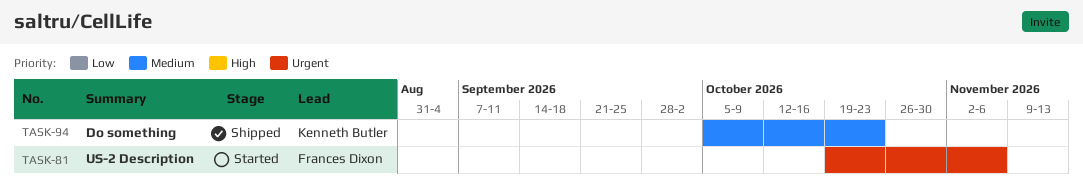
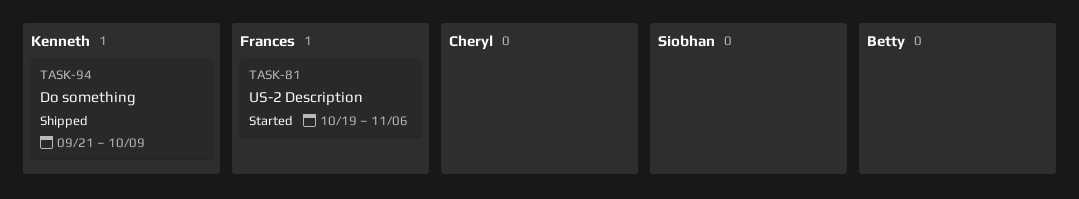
TASK-94, start: Oct 5 -> Sep 21
TASK-94, due: Oct 23 -> Oct 9

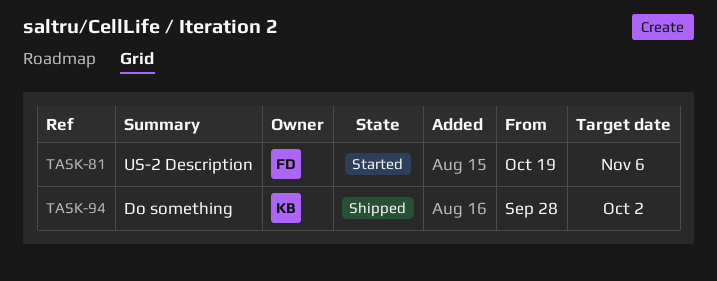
TASK-94, start: Sep 21 -> Sep 28
TASK-94, due: Oct 9 -> Oct 2

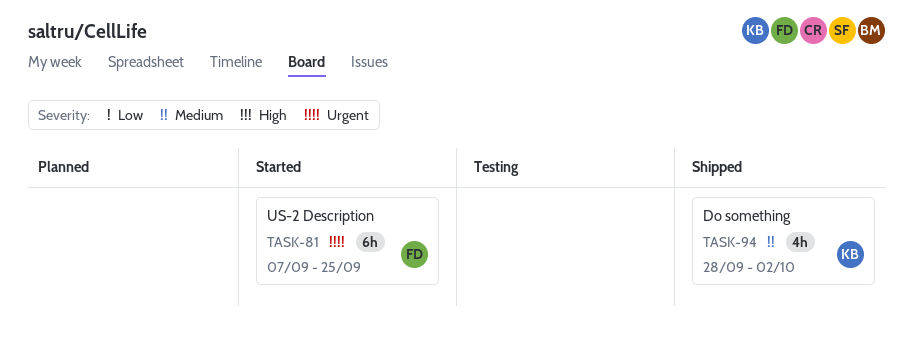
TASK-81, start: Oct 19 -> Sep 7
TASK-81, due: Nov 6 -> Sep 25

